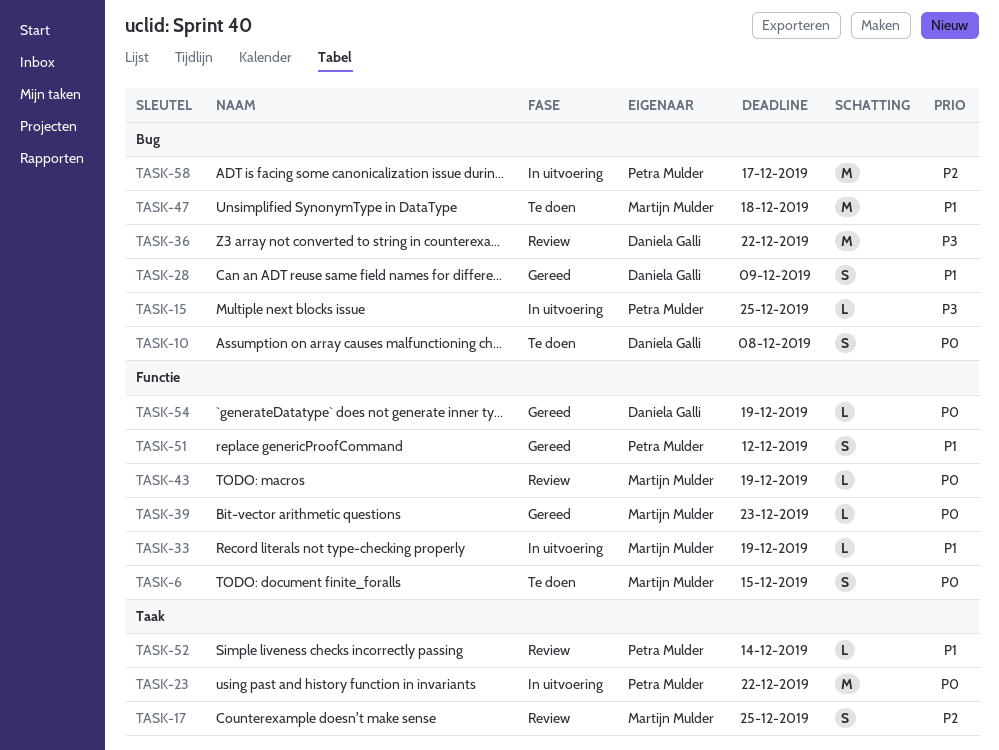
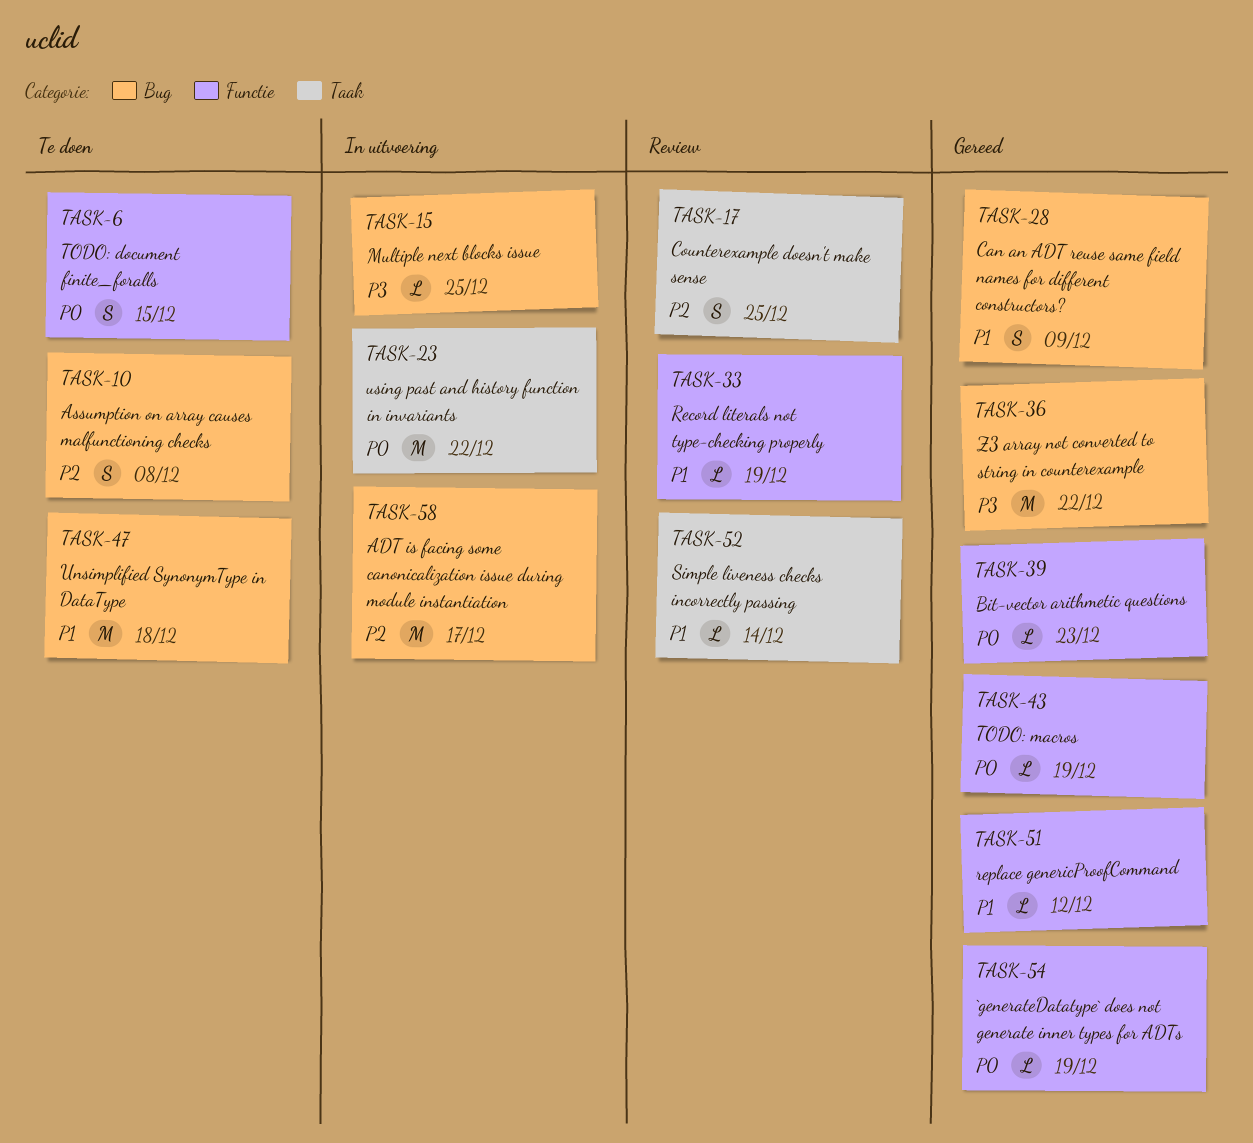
TASK-10, priority: P0 -> P2
TASK-33, status: In uitvoering -> Review
TASK-36, status: Review -> Gereed
TASK-43, status: Review -> Gereed
TASK-51, estimate: S -> L

